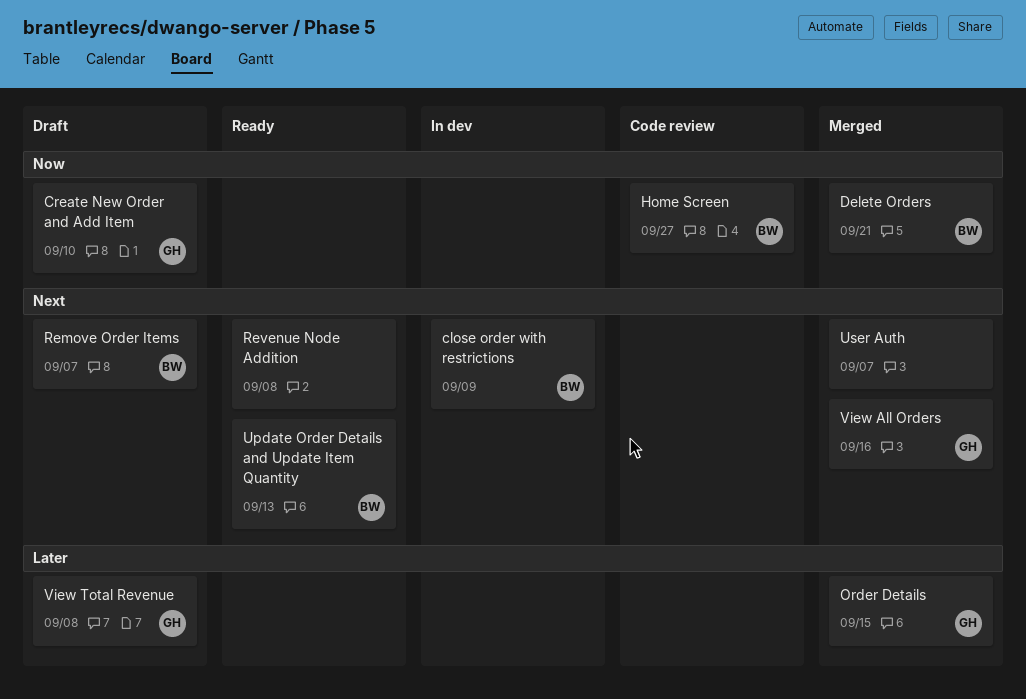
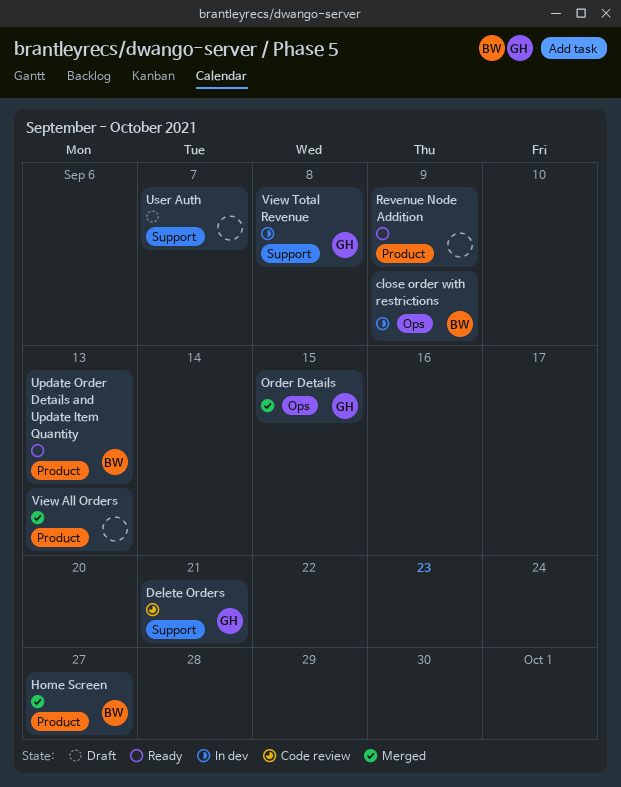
Create New Order and Add Item: present -> none
Delete Orders, status: Merged -> Code review
Delete Orders, owner: BW -> GH
Home Screen, status: Code review -> Merged
Remove Order Items: present -> none
Revenue Node Addition, due: Sep 8 -> Sep 9
User Auth, status: Merged -> Draft
View All Orders, owner: GH -> none
View All Orders, due: Sep 16 -> Sep 13
View Total Revenue, status: Draft -> In dev

